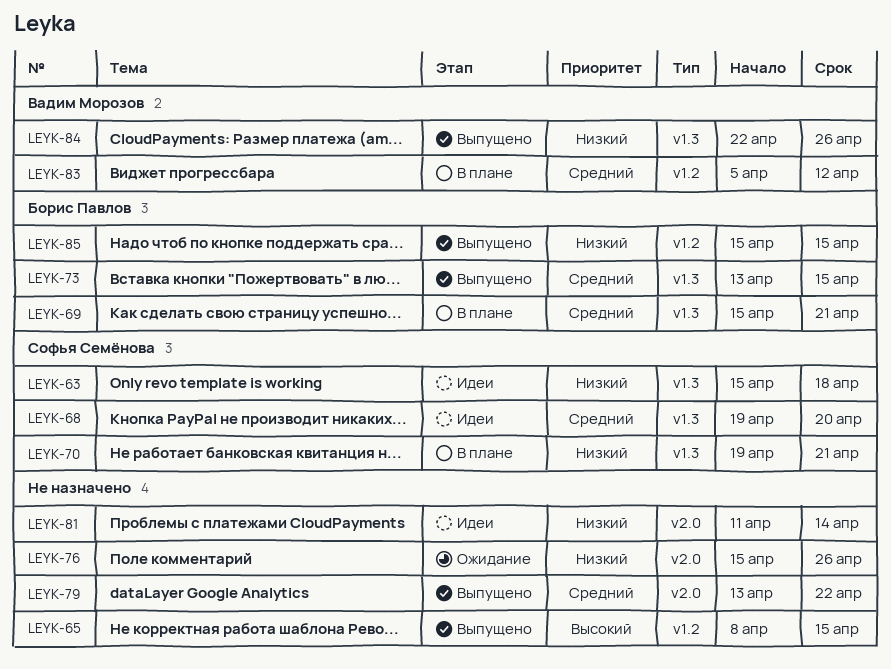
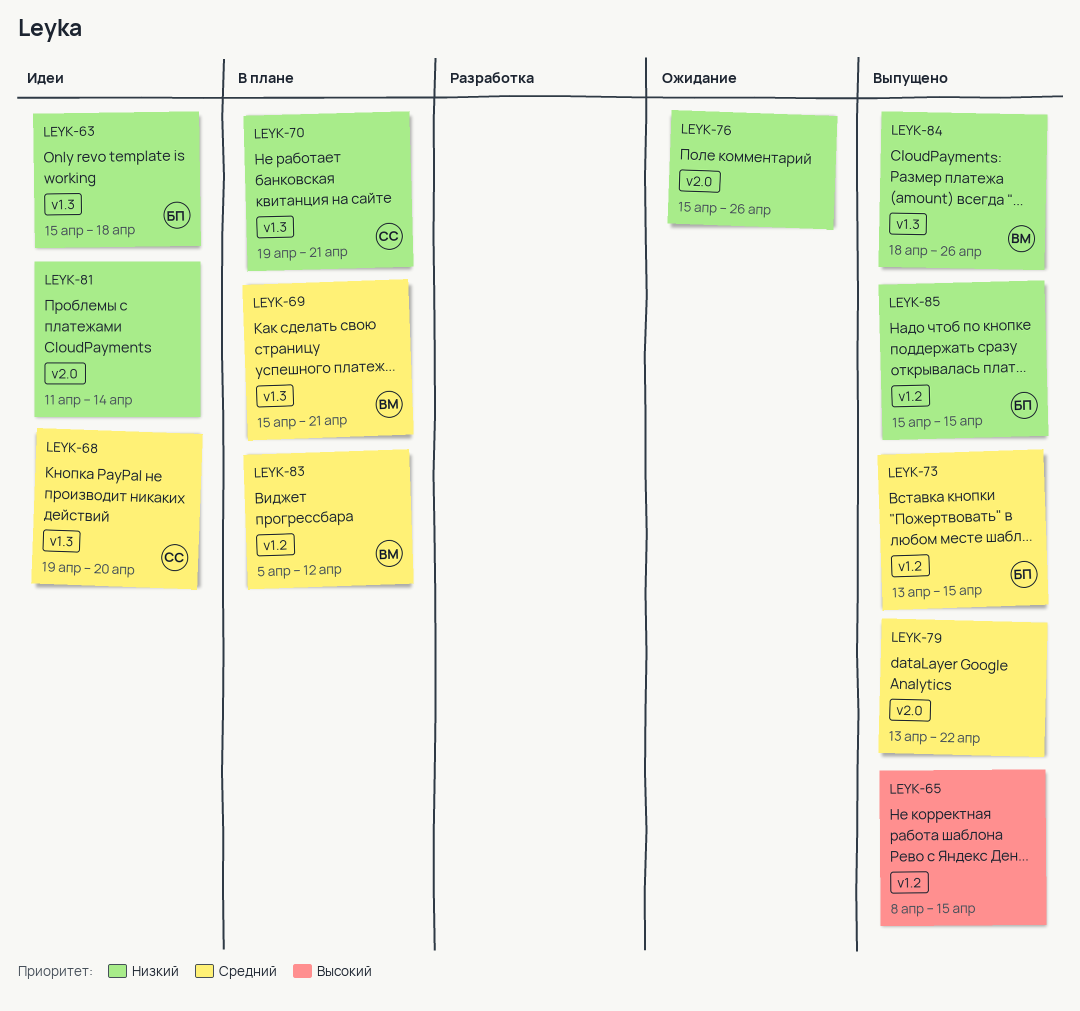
LEYK-63, owner: Софья Семёнова -> Борис Павлов
LEYK-69, owner: Борис Павлов -> Вадим Морозов
LEYK-73, label: v1.3 -> v1.2
LEYK-84, start: Apr 22 -> Apr 18

